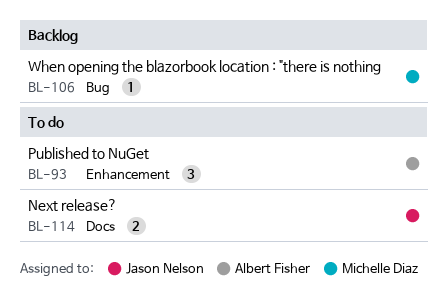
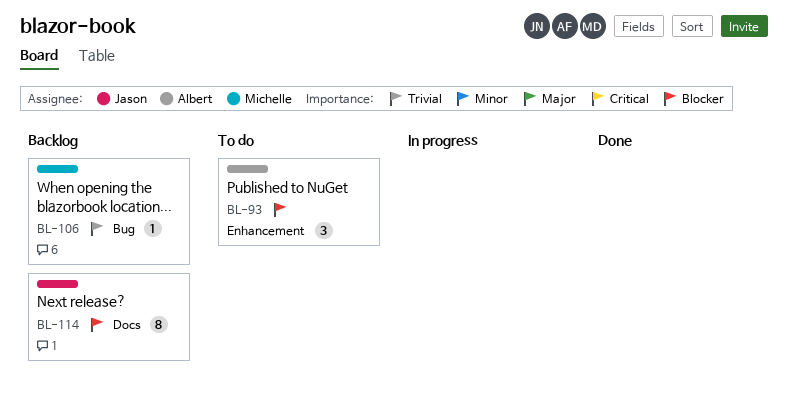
BL-114, status: To do -> Backlog
BL-114, estimate: 2 -> 8

